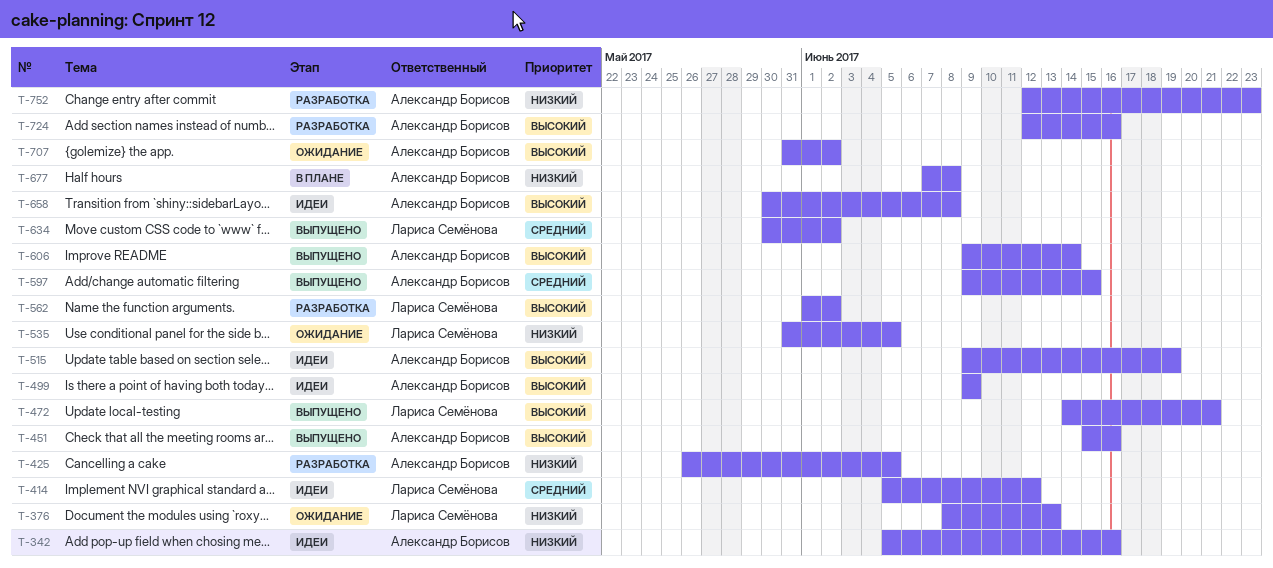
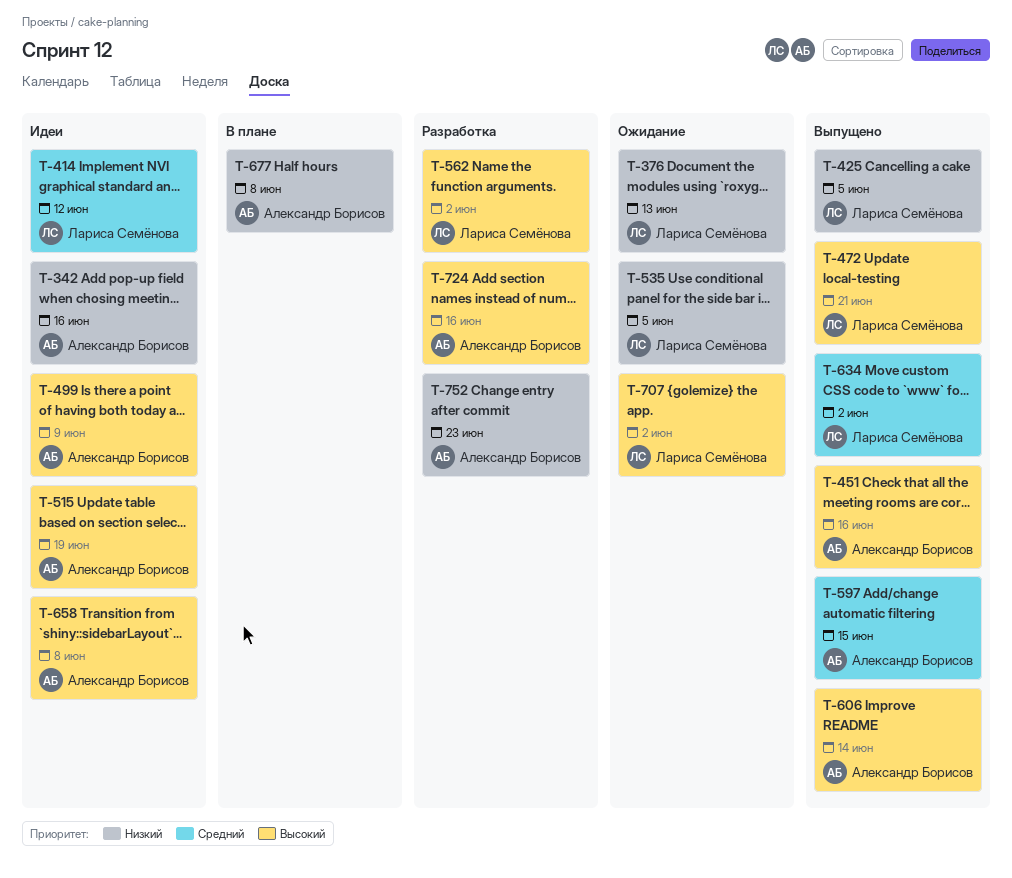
T-425, status: Разработка -> Выпущено
T-425, owner: Александр Борисов -> Лариса Семёнова
T-707, owner: Александр Борисов -> Лариса Семёнова

